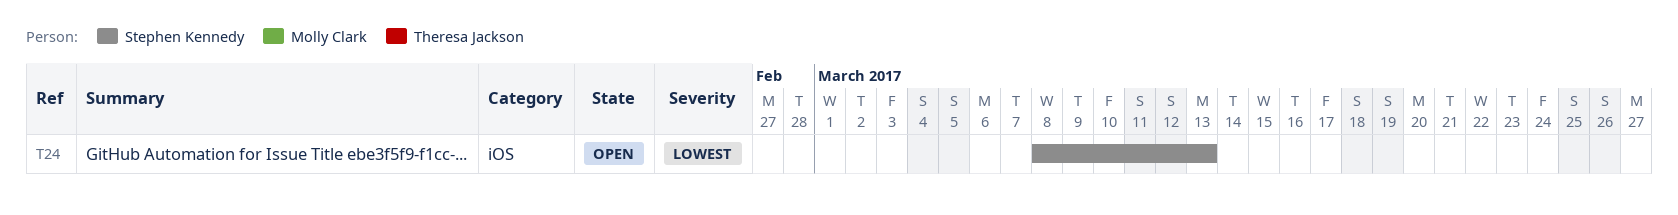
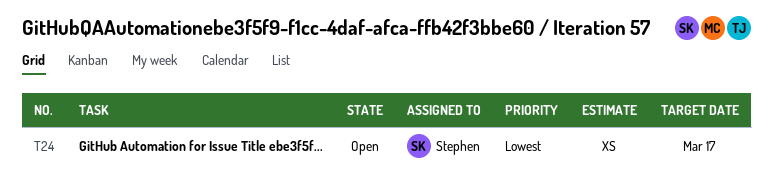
T24, due: Mar 13 -> Mar 17

